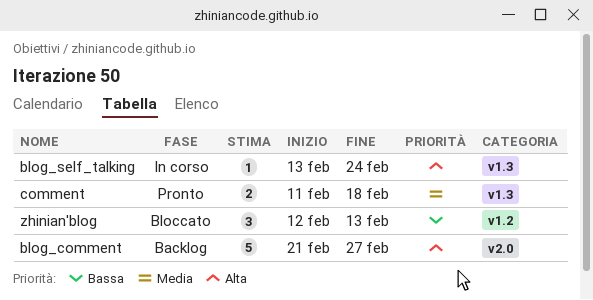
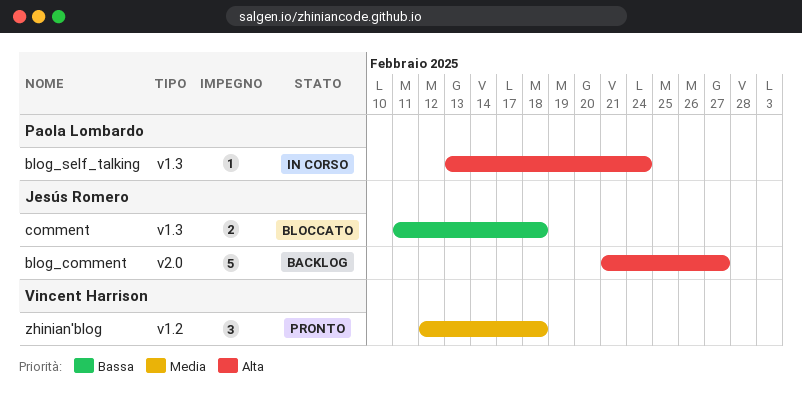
comment, status: Pronto -> Bloccato
comment, priority: Media -> Bassa
zhinian'blog, status: Bloccato -> Pronto
zhinian'blog, priority: Bassa -> Media
zhinian'blog, due: Feb 13 -> Feb 18

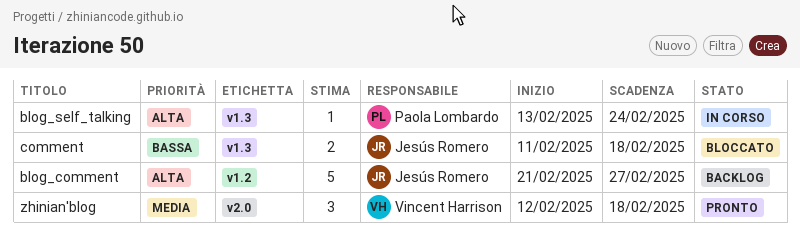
blog_comment, label: v2.0 -> v1.2
zhinian'blog, label: v1.2 -> v2.0

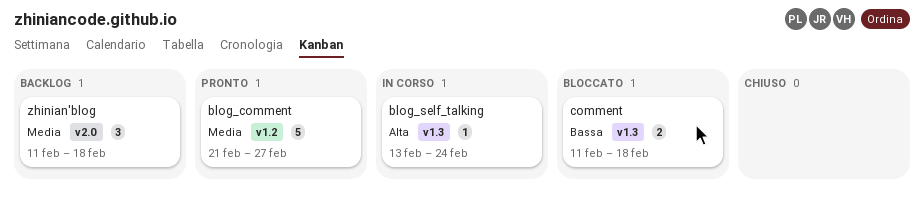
blog_comment, status: Backlog -> Pronto
blog_comment, priority: Alta -> Media
zhinian'blog, status: Pronto -> Backlog
zhinian'blog, start: Feb 12 -> Feb 11

